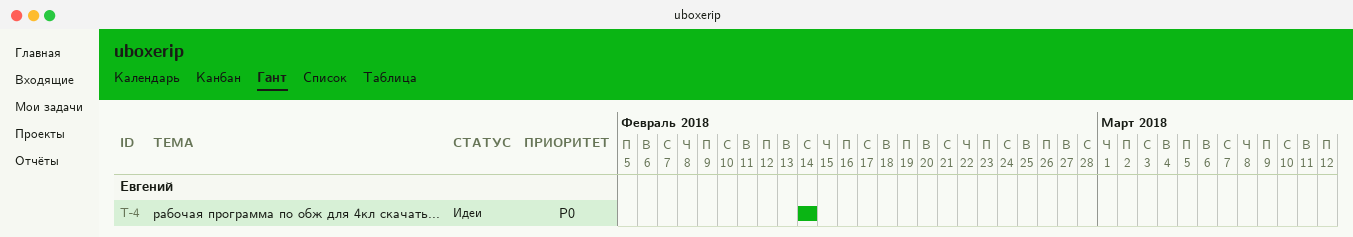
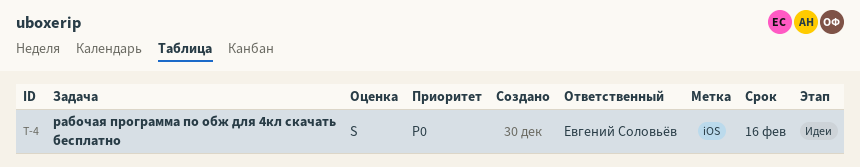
T-4, due: Feb 14 -> Feb 16

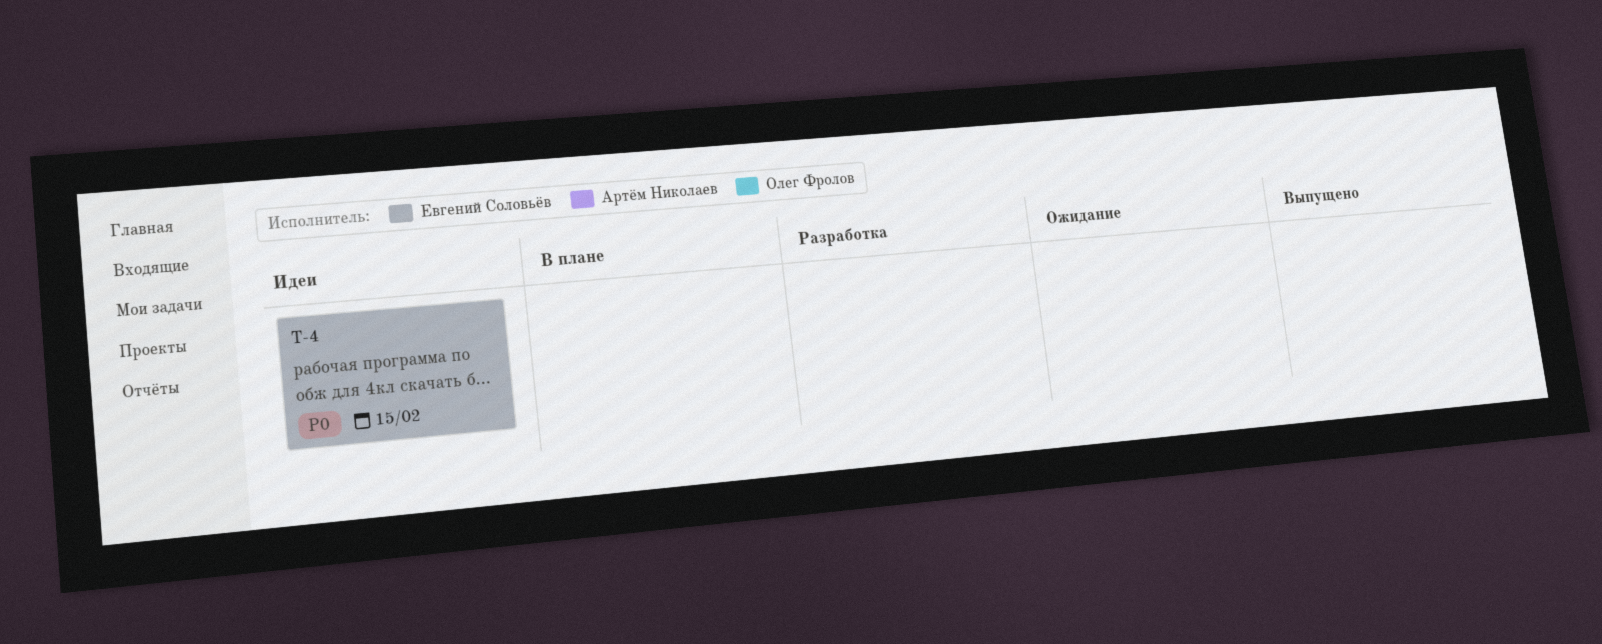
T-4, due: Feb 16 -> Feb 15

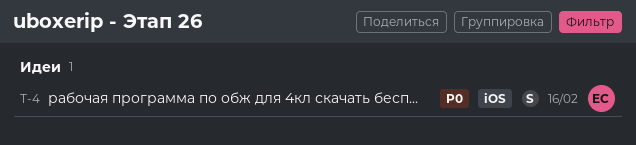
T-4, due: Feb 15 -> Feb 16

